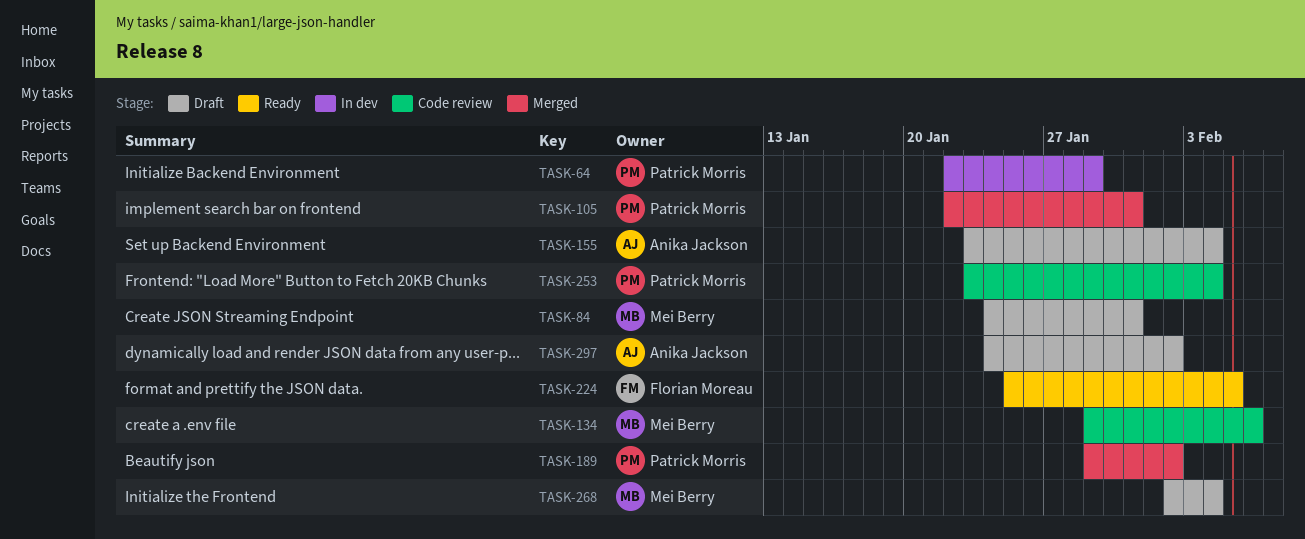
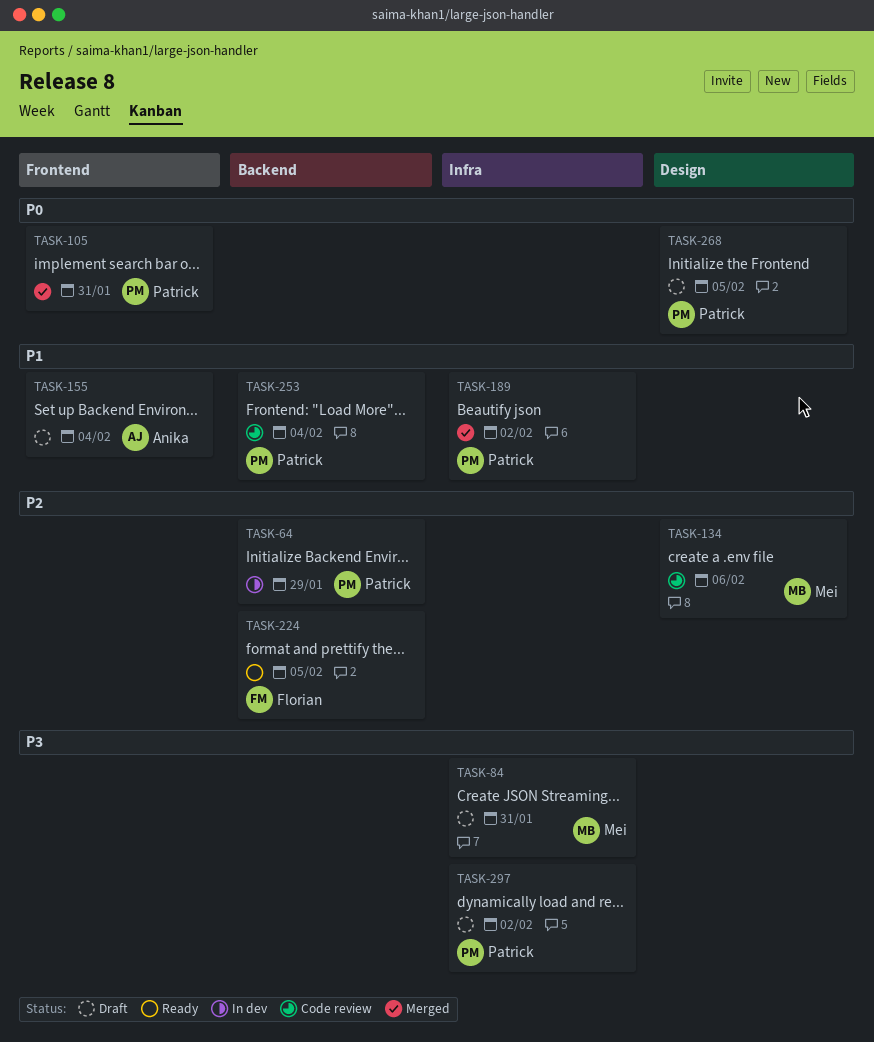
TASK-268, owner: Mei Berry -> Patrick Morris
TASK-268, due: Feb 4 -> Feb 5
TASK-297, owner: Anika Jackson -> Patrick Morris

